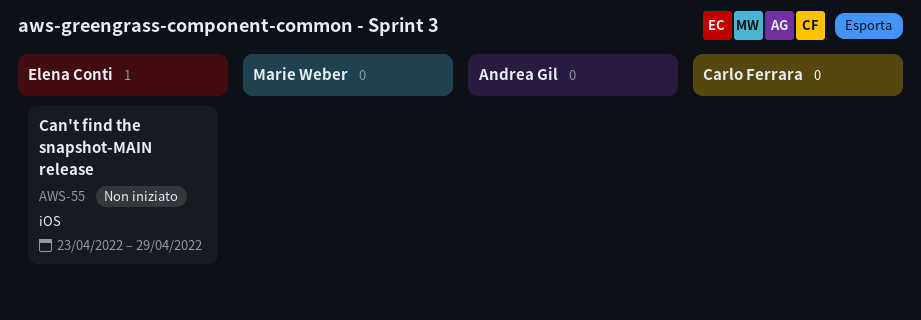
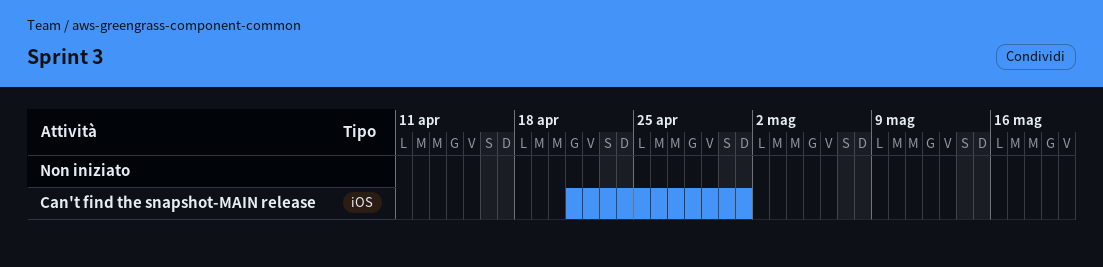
Can't find the snapshot-MAIN release, start: Apr 23 -> Apr 21
Can't find the snapshot-MAIN release, due: Apr 29 -> May 1

